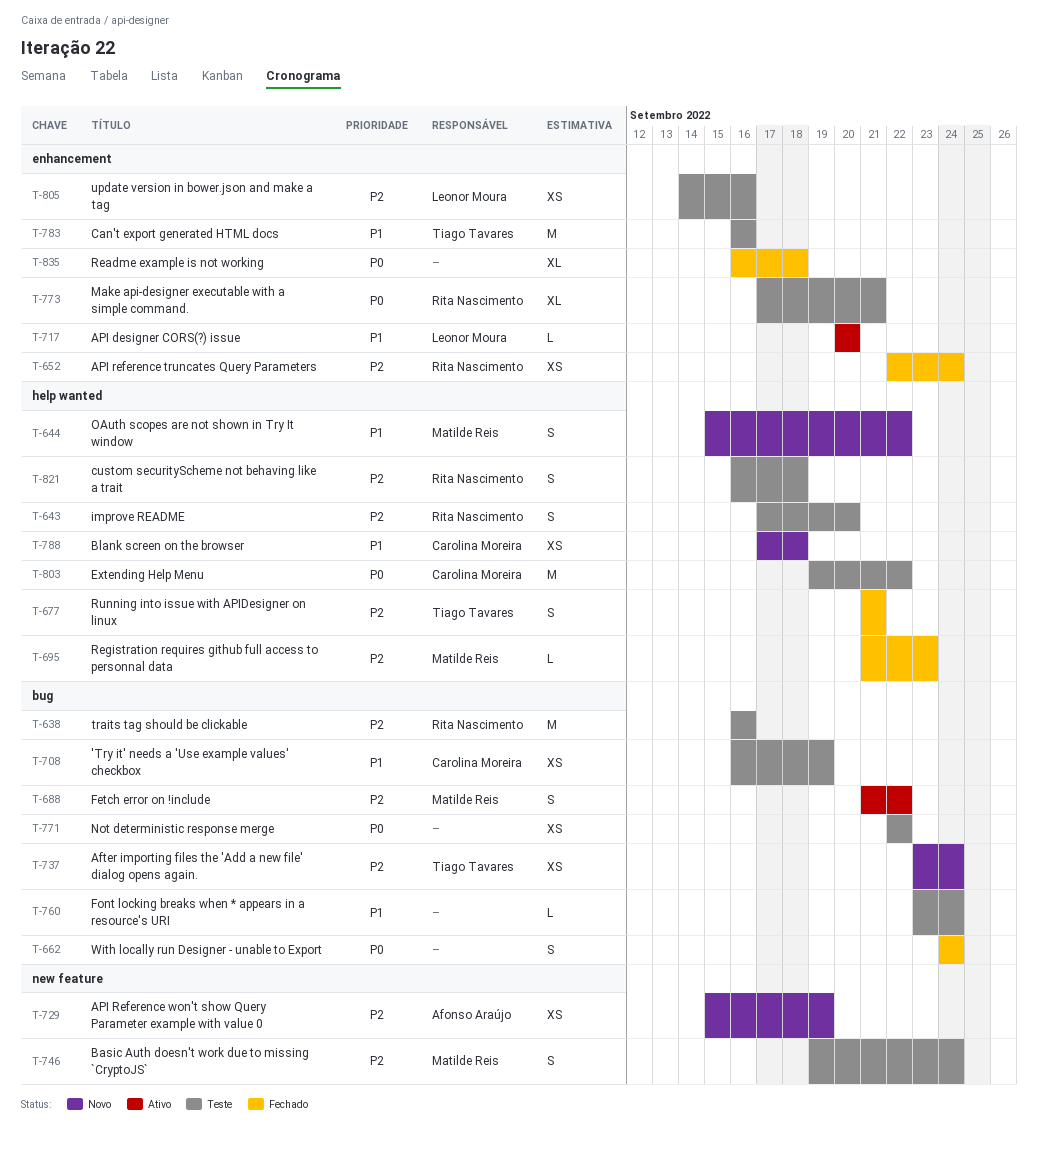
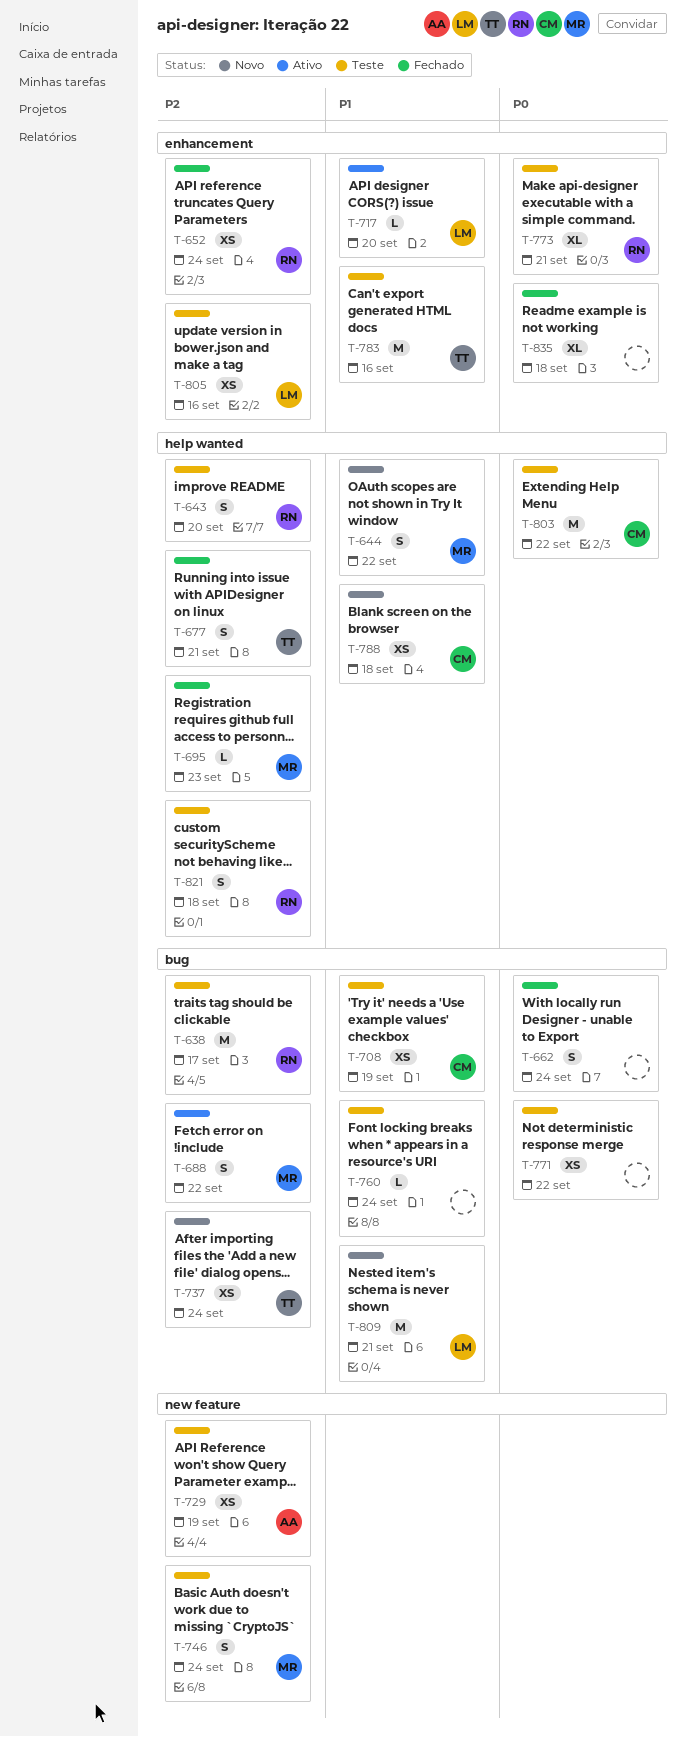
T-638, due: Sep 16 -> Sep 17
T-729, status: Novo -> Teste
T-809: none -> present

